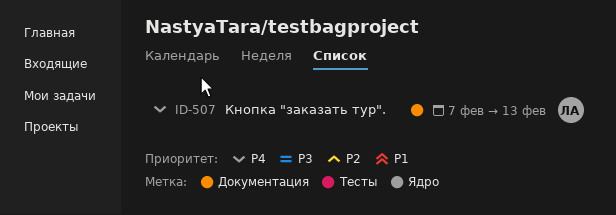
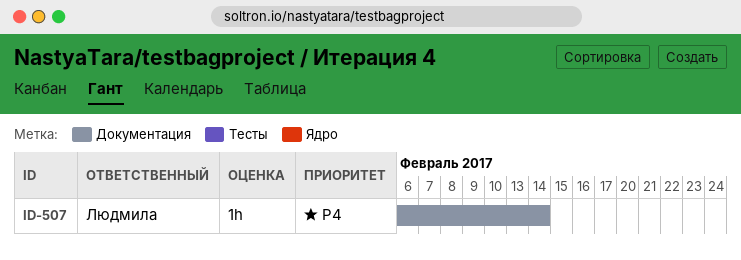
ID-507, start: Feb 7 -> Feb 6
ID-507, due: Feb 13 -> Feb 14

